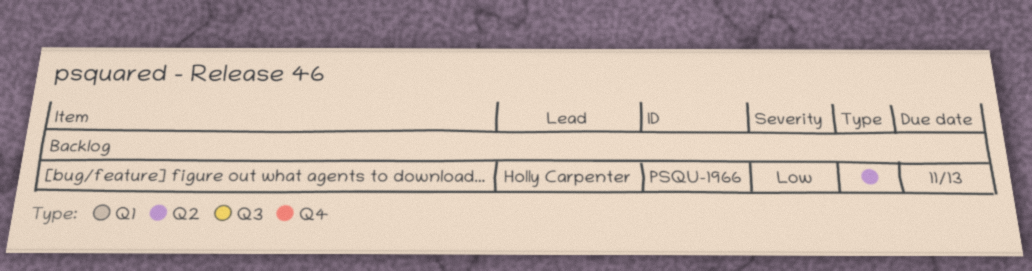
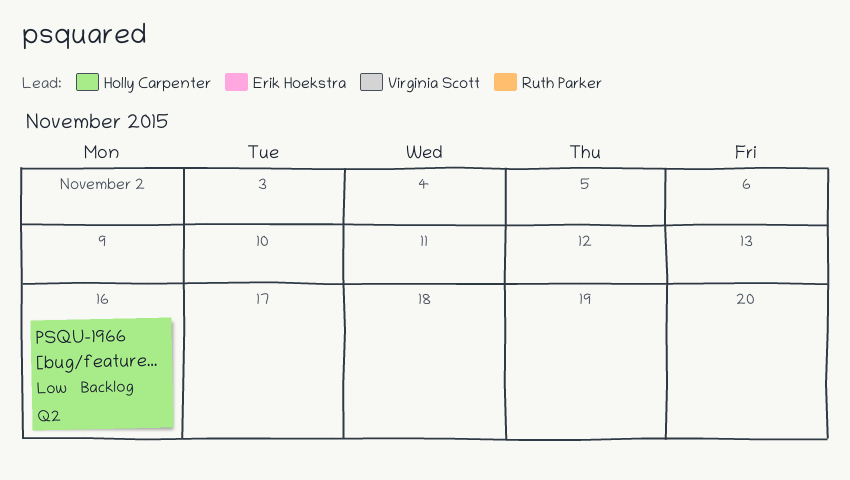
PSQU-1966, due: Nov 13 -> Nov 16

